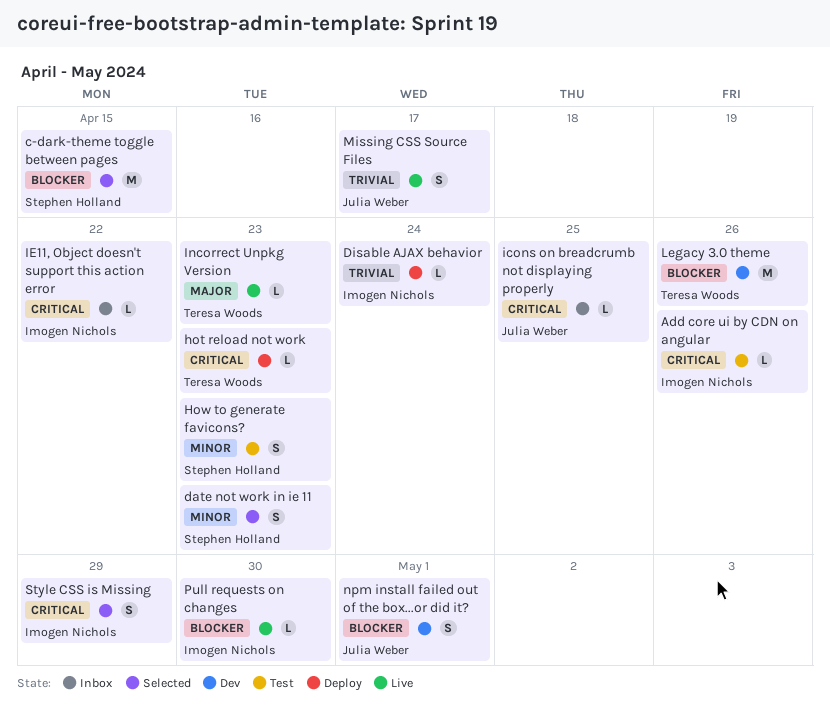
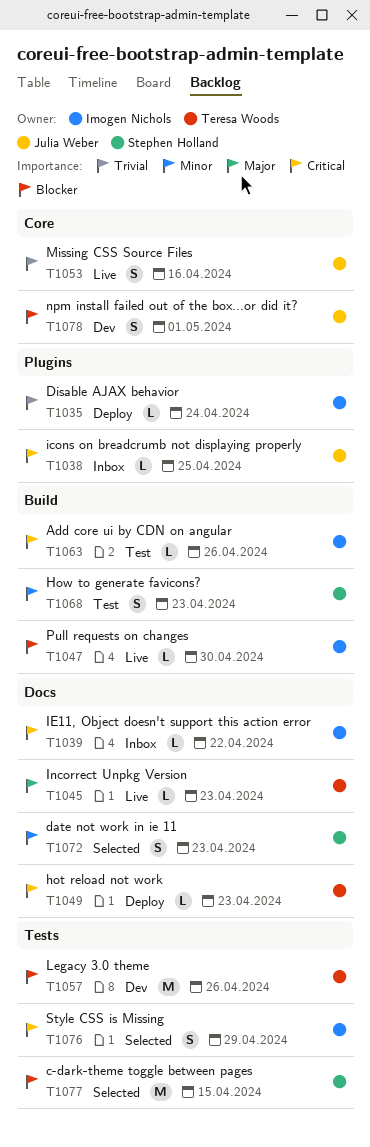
Missing CSS Source Files, due: Apr 17 -> Apr 16

